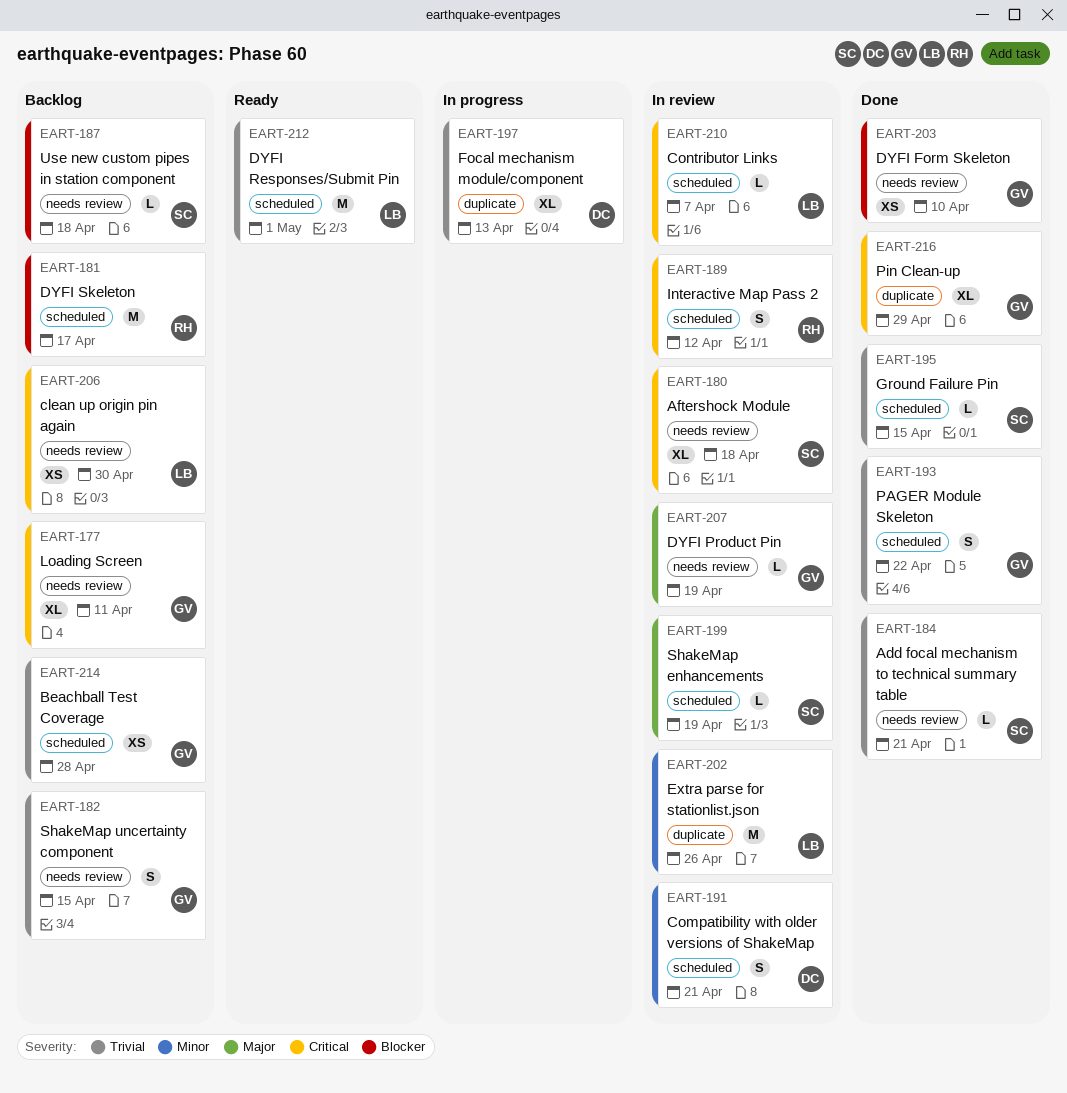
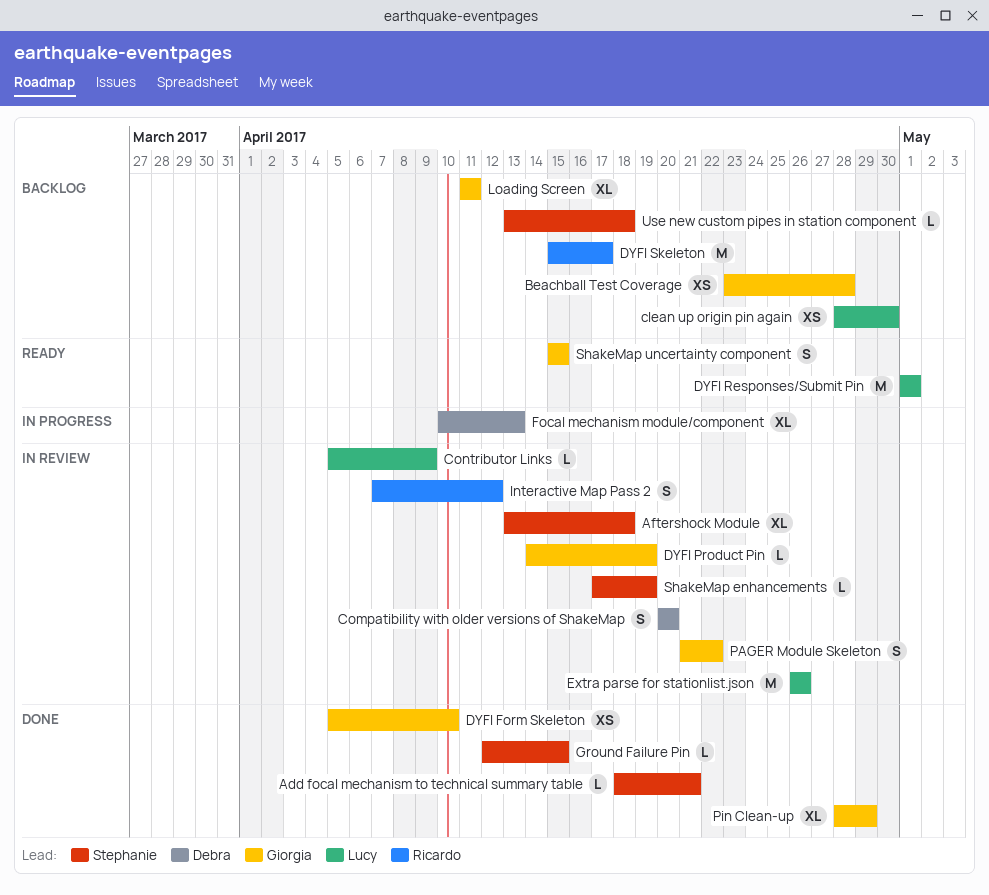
Compatibility with older versions of ShakeMap, due: Apr 21 -> Apr 20
Contributor Links, due: Apr 7 -> Apr 9
PAGER Module Skeleton, status: Done -> In review
ShakeMap uncertainty component, status: Backlog -> Ready

